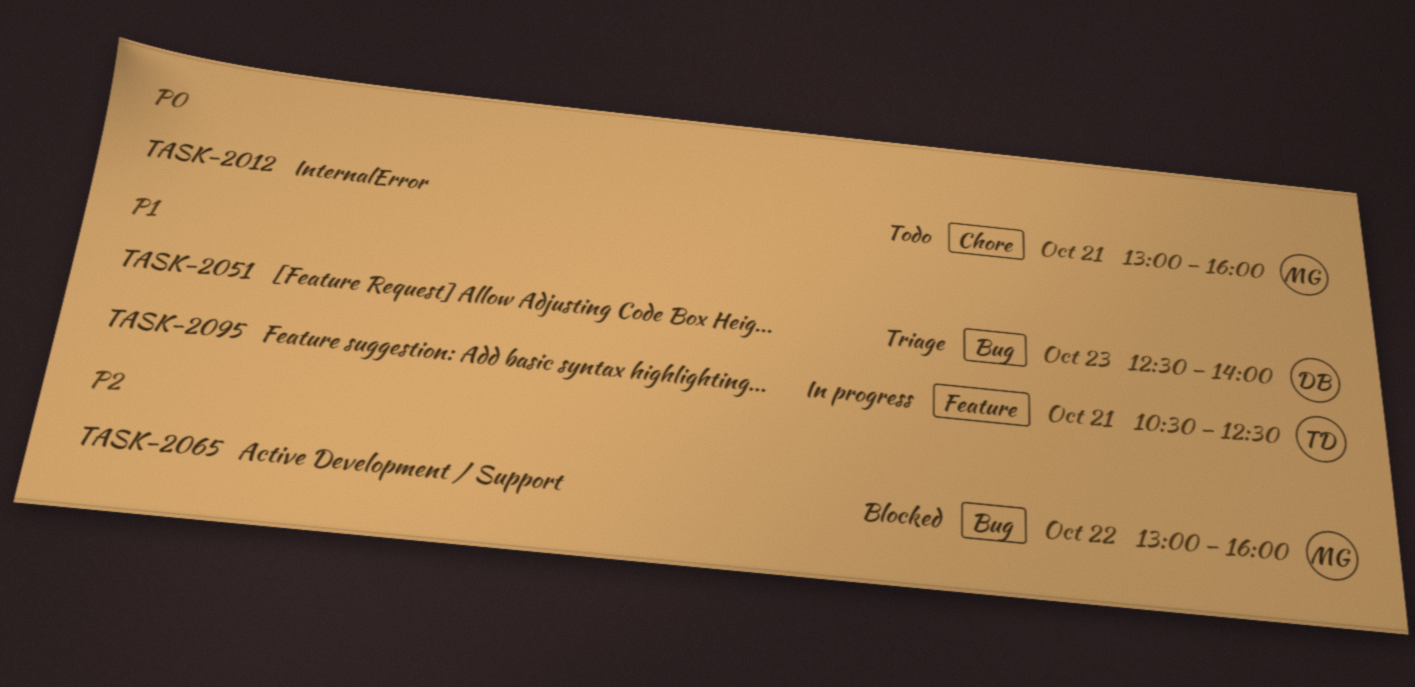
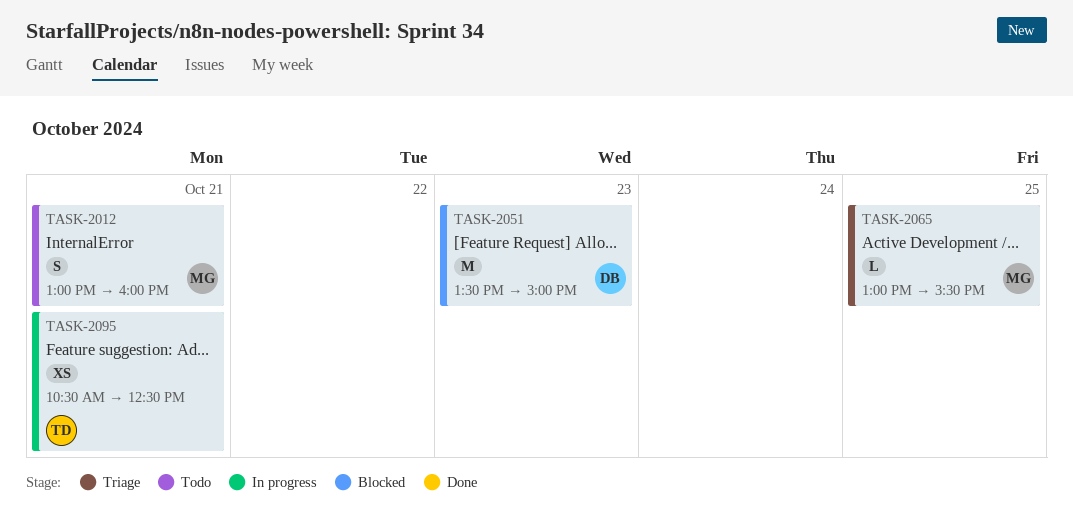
TASK-2051, status: Triage -> Blocked
TASK-2051, begins: 12:30 -> 13:30
TASK-2051, ends: 14:00 -> 15:00
TASK-2065, status: Blocked -> Triage
TASK-2065, day: Oct 22 -> Oct 25
TASK-2065, ends: 16:00 -> 15:30

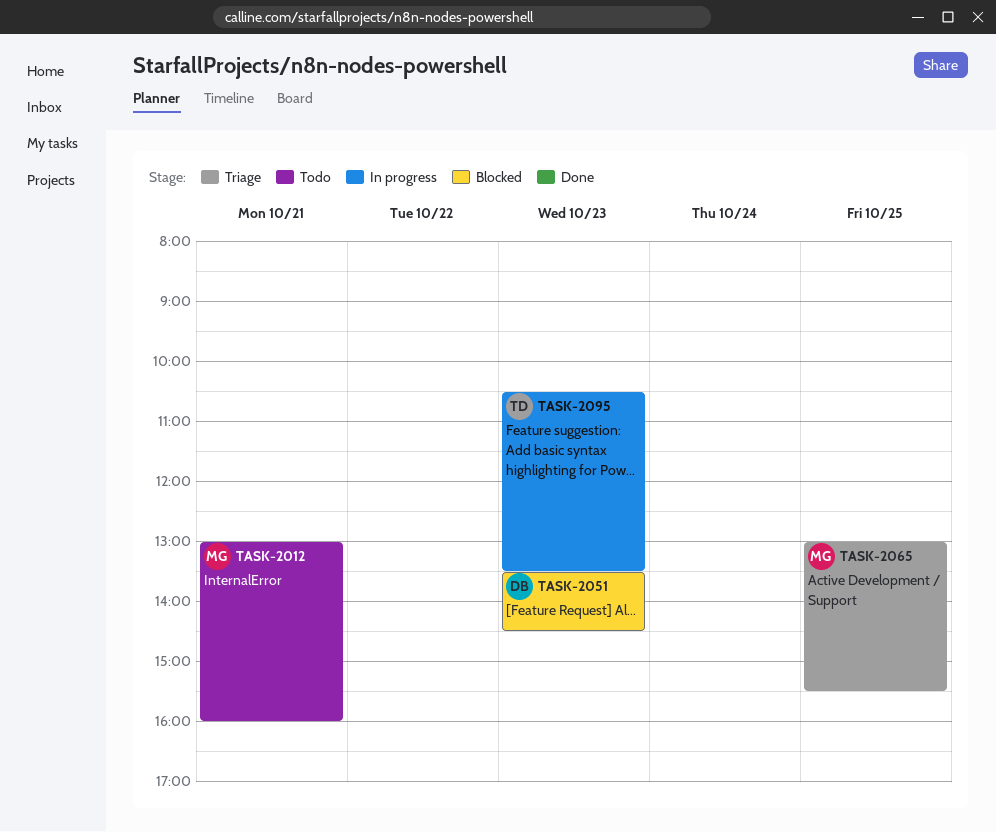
TASK-2051, ends: 15:00 -> 14:30
TASK-2095, day: Oct 21 -> Oct 23
TASK-2095, ends: 12:30 -> 13:30

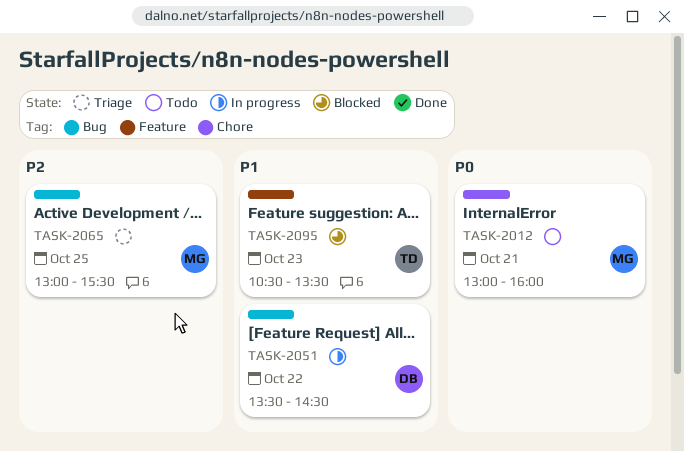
TASK-2051, status: Blocked -> In progress
TASK-2051, day: Oct 23 -> Oct 22
TASK-2095, status: In progress -> Blocked

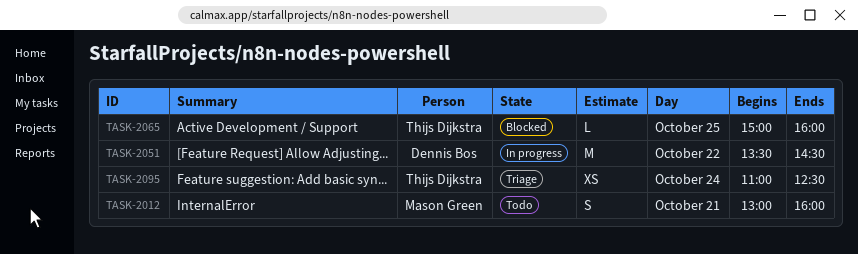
TASK-2065, status: Triage -> Blocked
TASK-2065, owner: Mason Green -> Thijs Dijkstra
TASK-2065, begins: 13:00 -> 15:00
TASK-2065, ends: 15:30 -> 16:00
TASK-2095, status: Blocked -> Triage
TASK-2095, day: Oct 23 -> Oct 24
TASK-2095, begins: 10:30 -> 11:00
TASK-2095, ends: 13:30 -> 12:30

